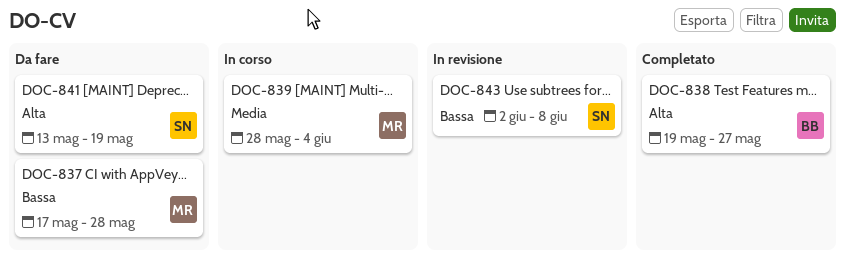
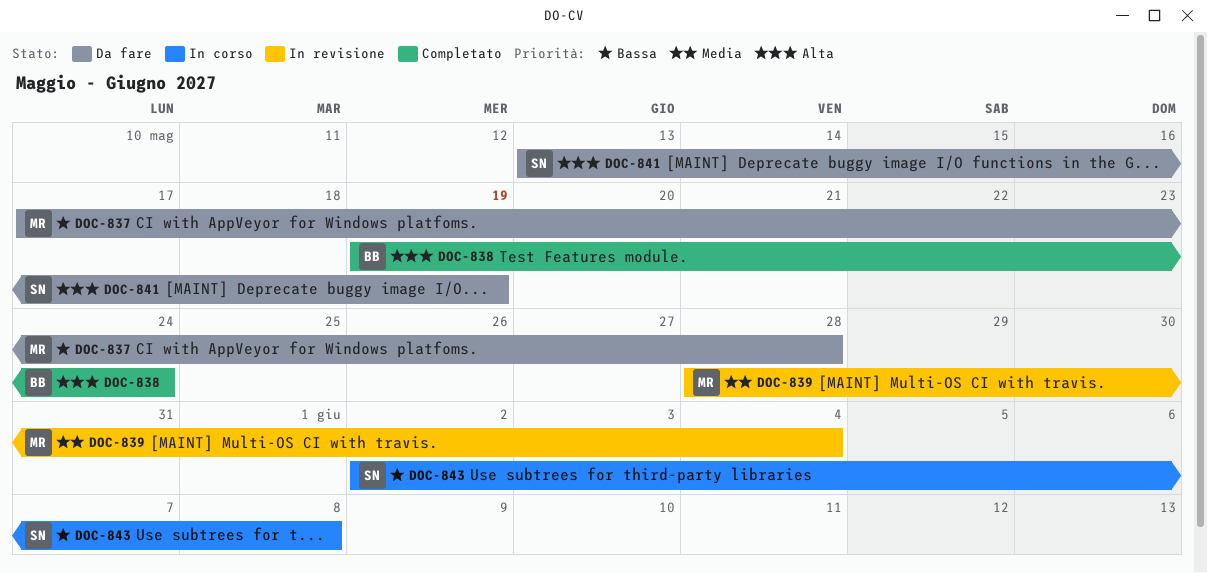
DOC-838, due: May 27 -> May 24
DOC-839, status: In corso -> In revisione
DOC-843, status: In revisione -> In corso

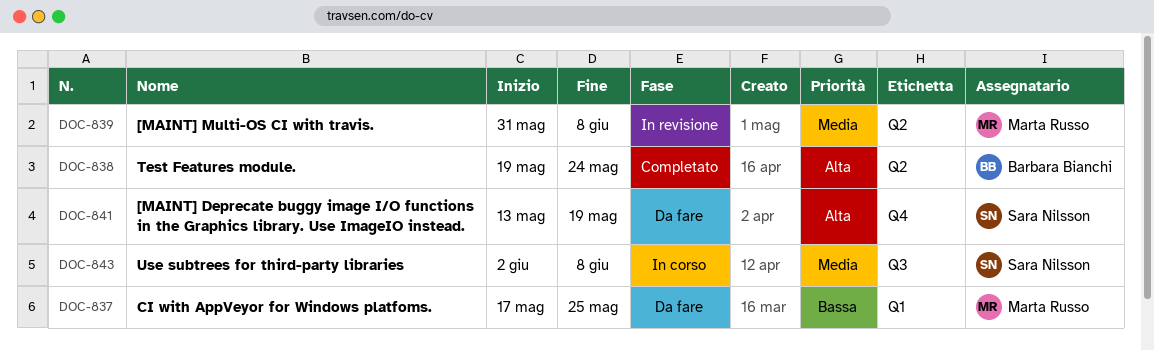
DOC-837, due: May 28 -> May 25
DOC-839, start: May 28 -> May 31
DOC-839, due: Jun 4 -> Jun 8
DOC-843, priority: Bassa -> Media

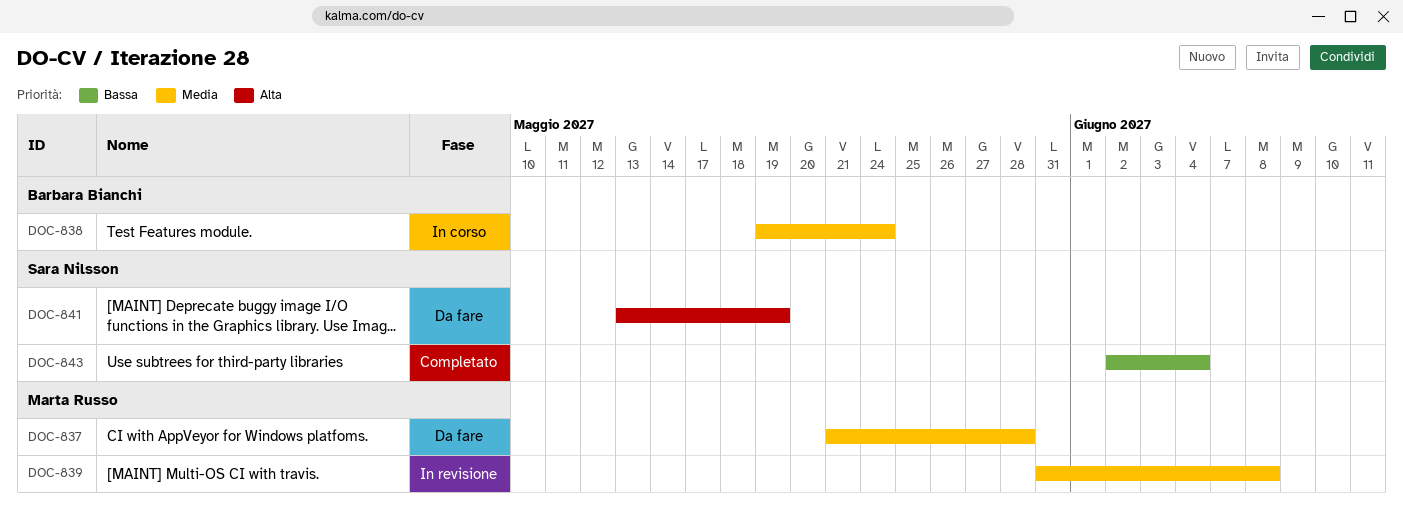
DOC-837, priority: Bassa -> Media
DOC-837, start: May 17 -> May 21
DOC-837, due: May 25 -> May 28
DOC-838, status: Completato -> In corso
DOC-838, priority: Alta -> Media
DOC-843, status: In corso -> Completato
DOC-843, priority: Media -> Bassa
DOC-843, due: Jun 8 -> Jun 4

